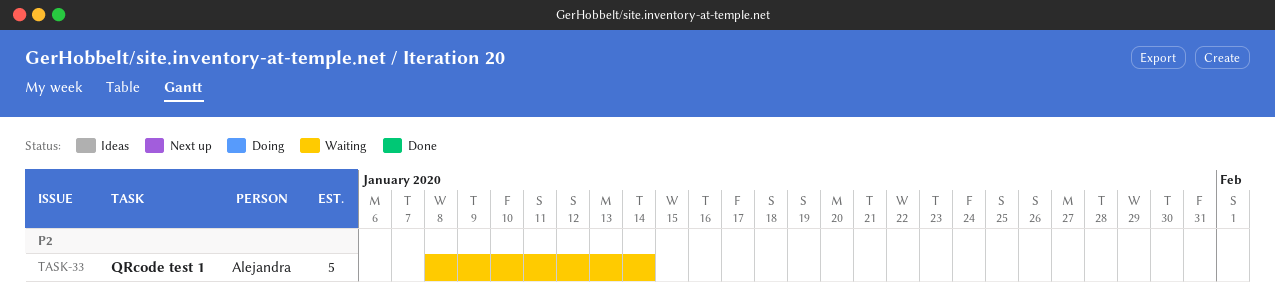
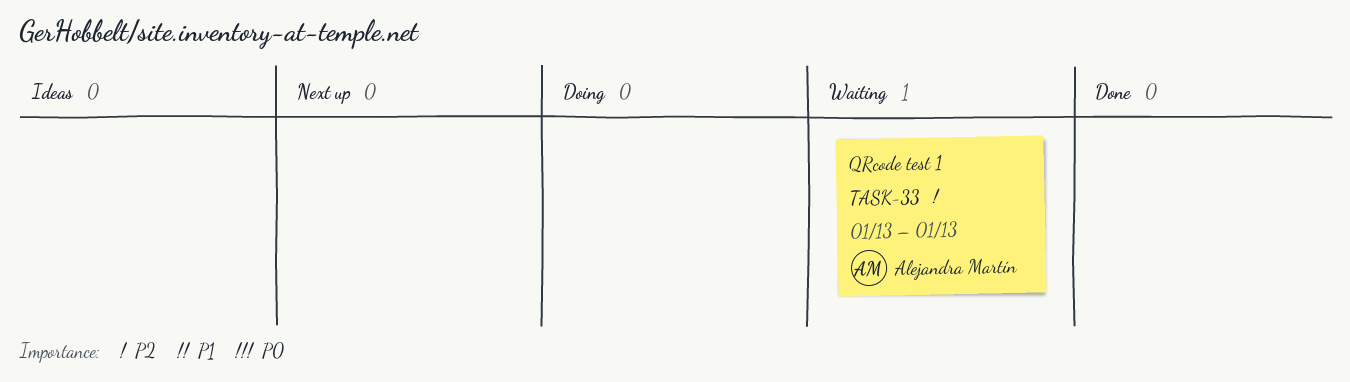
TASK-33, start: Jan 8 -> Jan 13
TASK-33, due: Jan 14 -> Jan 13

